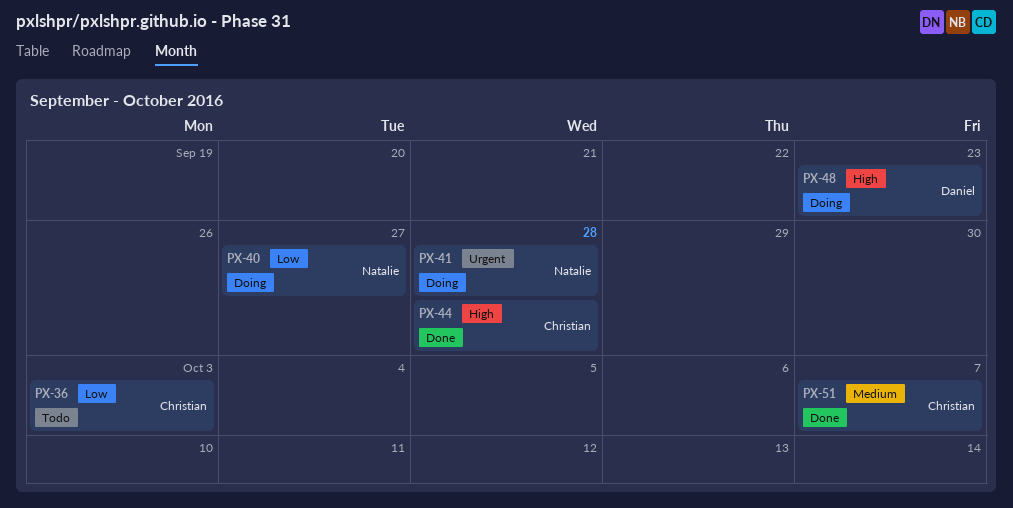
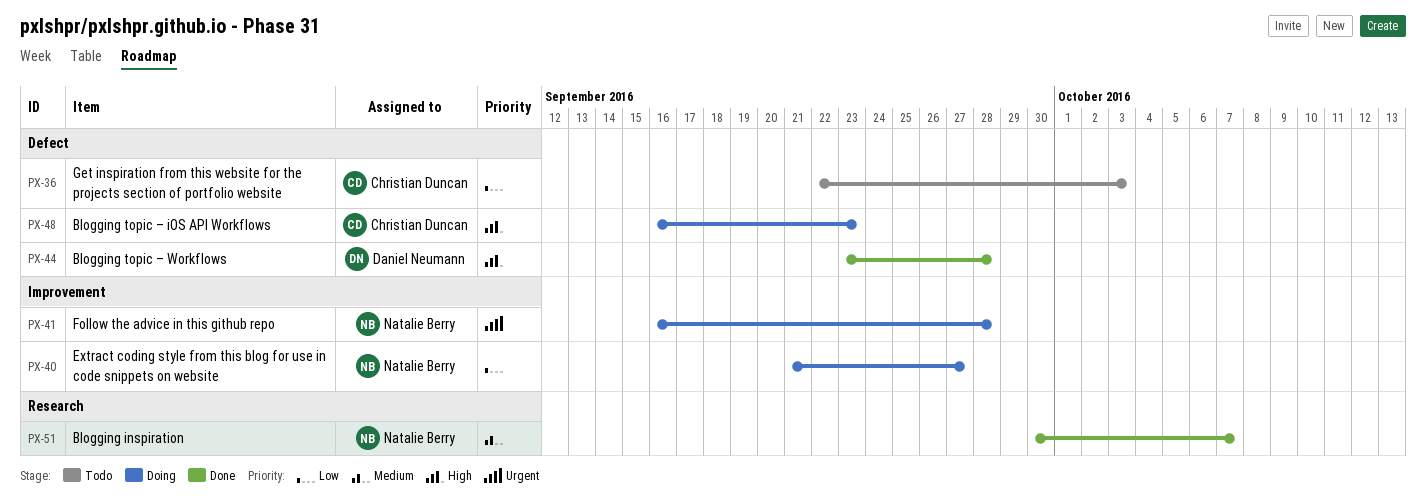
PX-44, owner: Christian Duncan -> Daniel Neumann
PX-48, owner: Daniel Neumann -> Christian Duncan
PX-51, owner: Christian Duncan -> Natalie Berry

